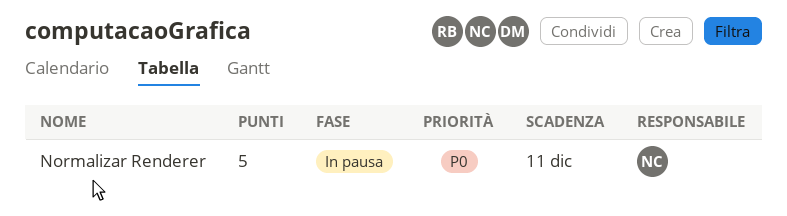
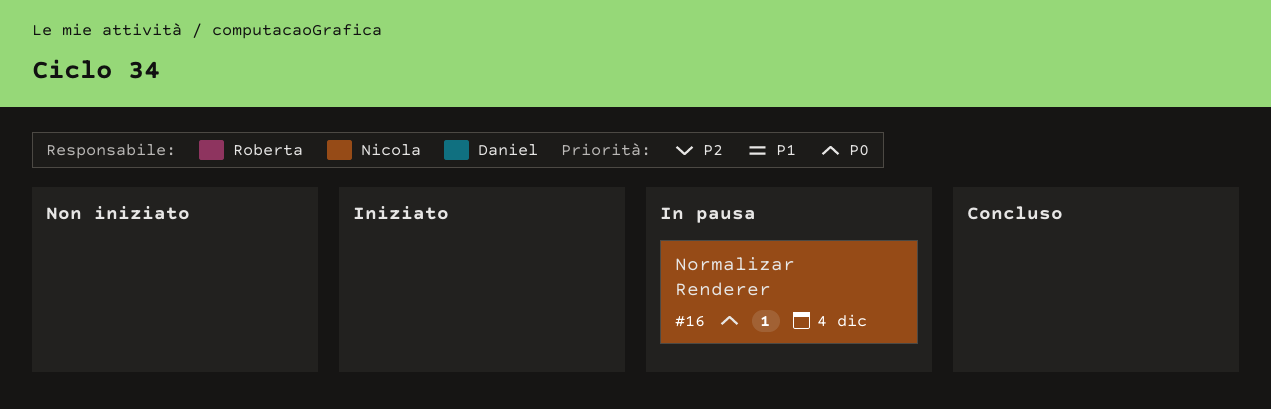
Normalizar Renderer, estimate: 5 -> 1
Normalizar Renderer, due: Dec 11 -> Dec 4

